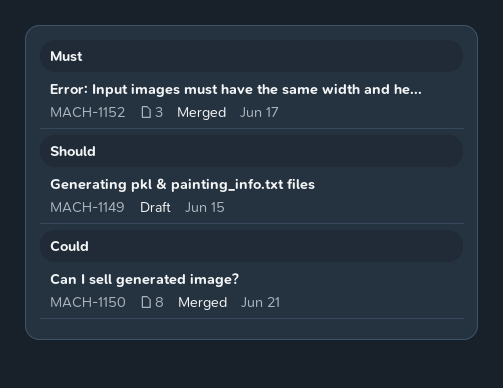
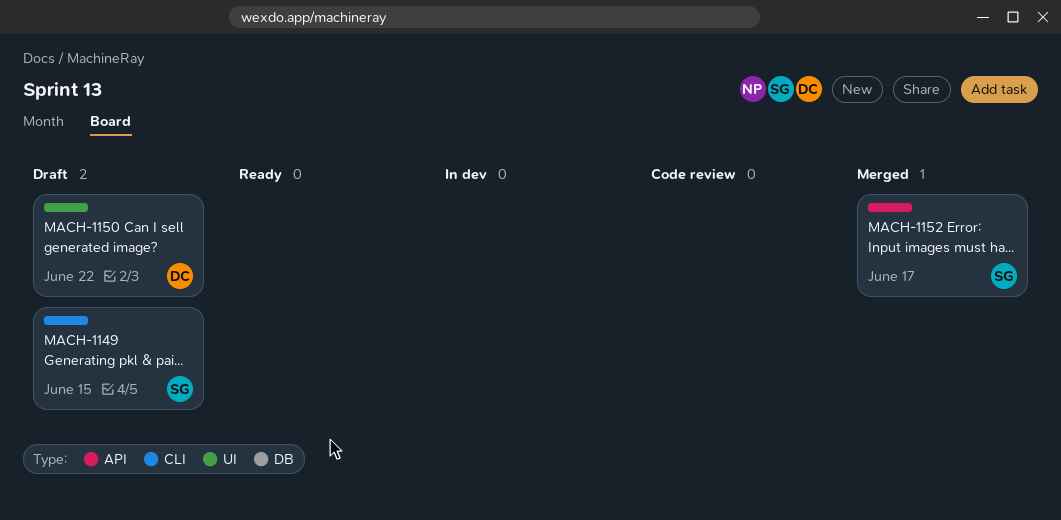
MACH-1150, status: Merged -> Draft
MACH-1150, due: Jun 21 -> Jun 22

